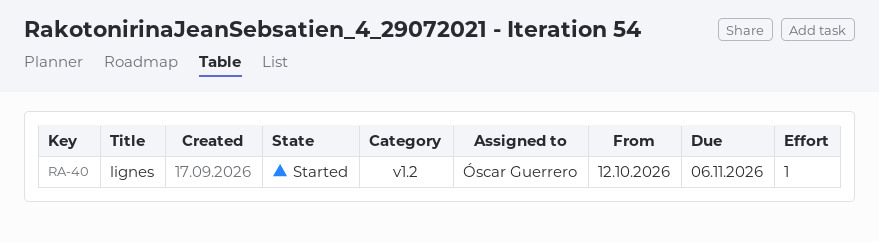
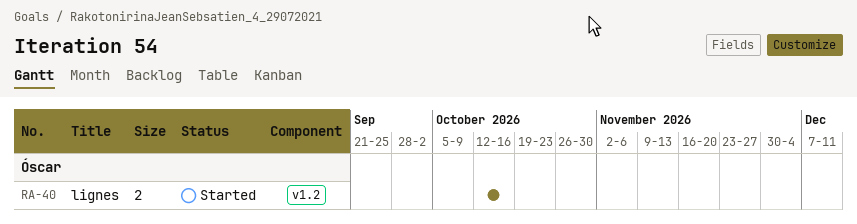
RA-40, estimate: 1 -> 2
RA-40, due: Nov 6 -> Oct 16

